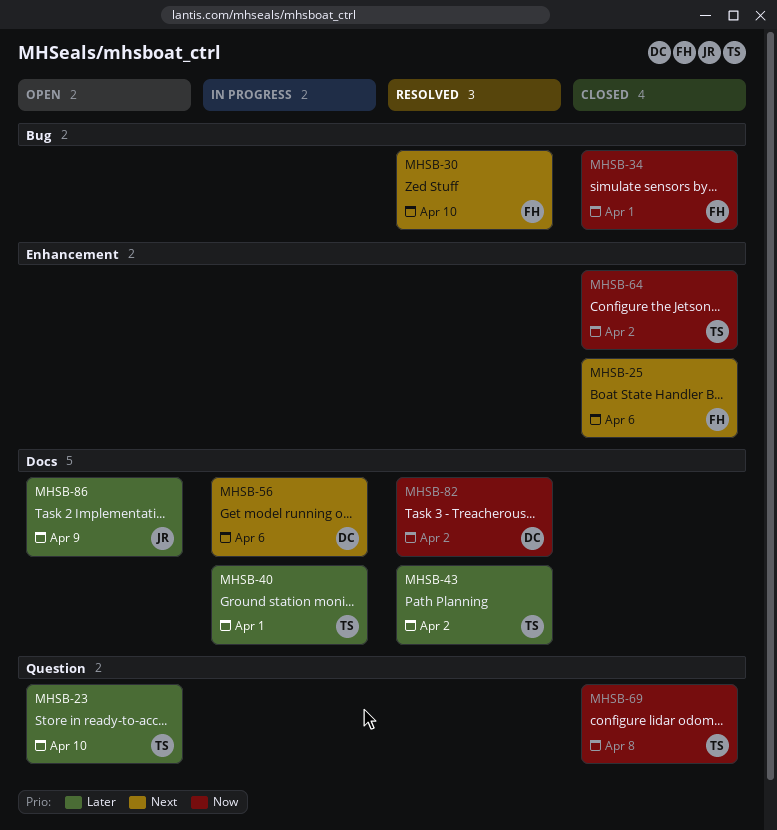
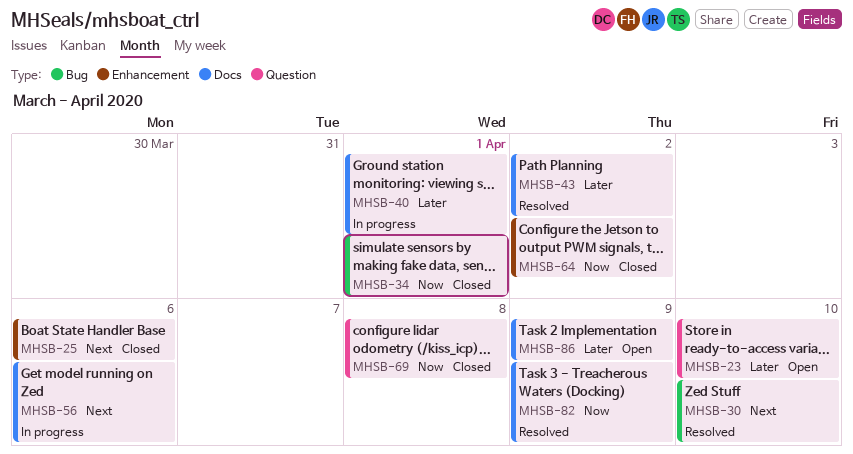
MHSB-82, due: Apr 2 -> Apr 9

